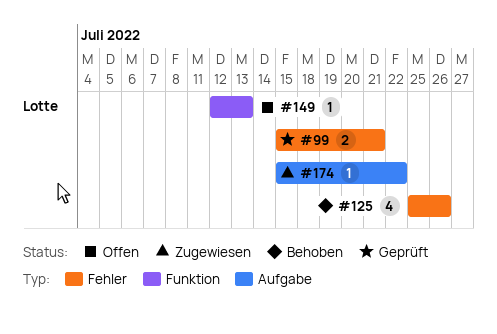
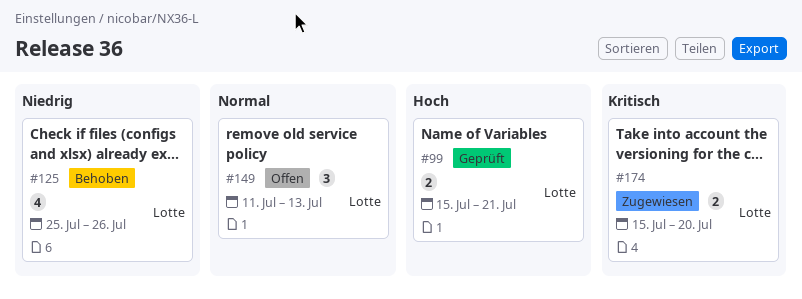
#149, estimate: 1 -> 3
#149, start: Jul 12 -> Jul 11
#174, estimate: 1 -> 2
#174, due: Jul 22 -> Jul 20

